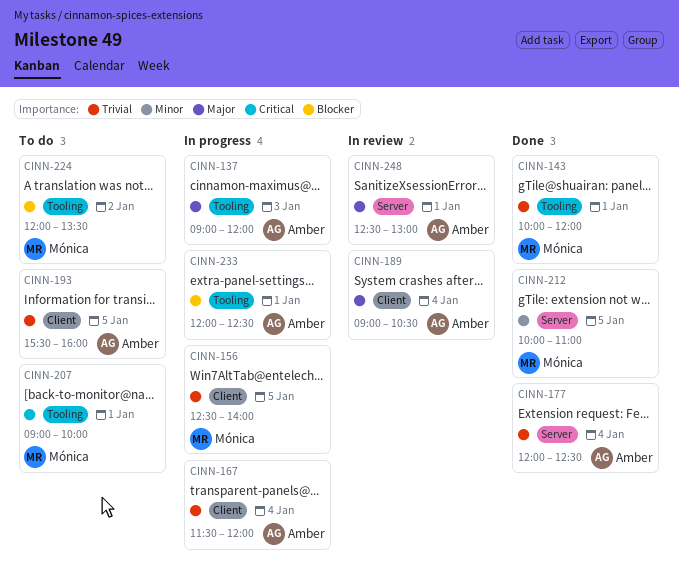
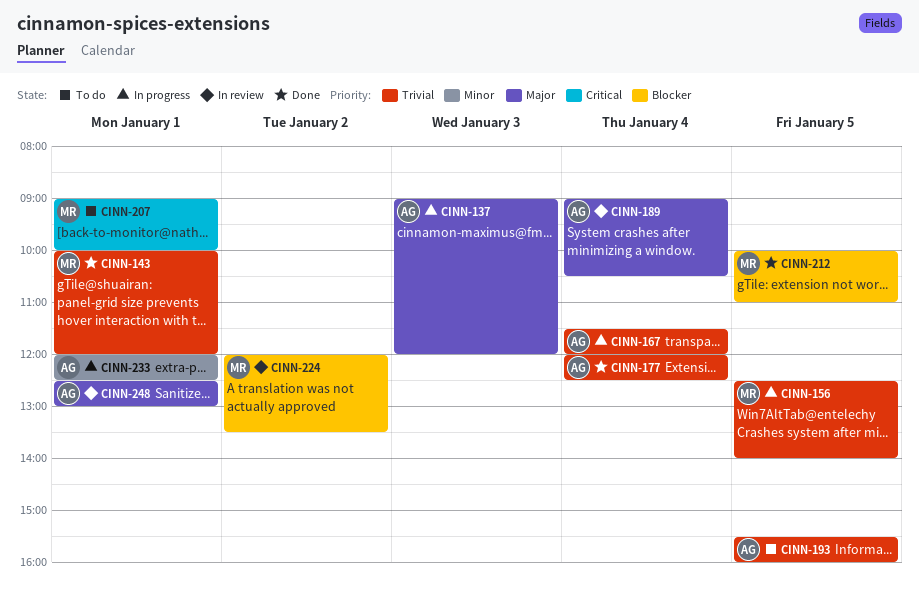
CINN-212, priority: Minor -> Blocker
CINN-224, status: To do -> In review
CINN-233, priority: Blocker -> Minor

